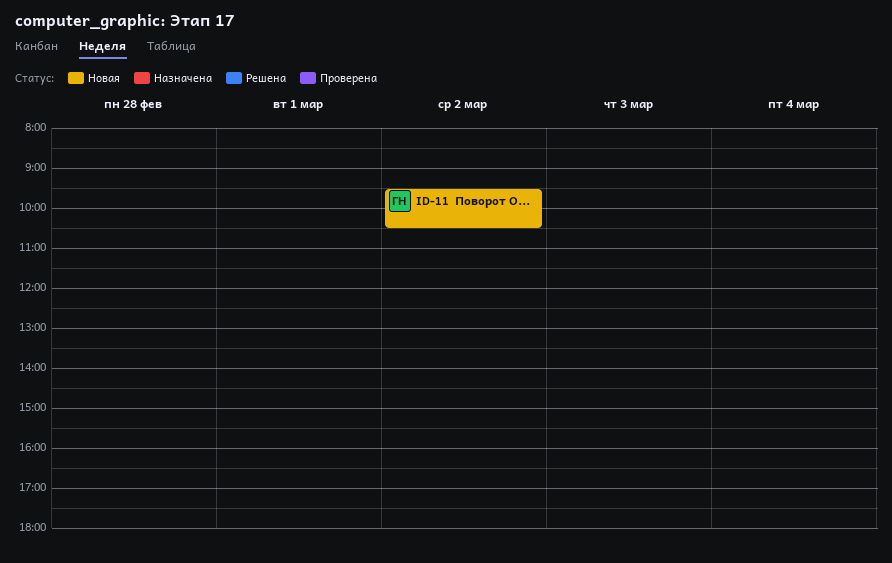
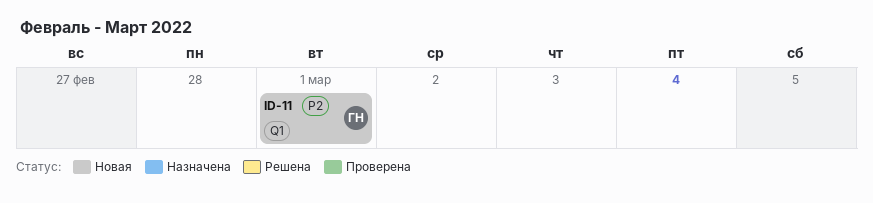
ID-11, day: Mar 2 -> Mar 1

